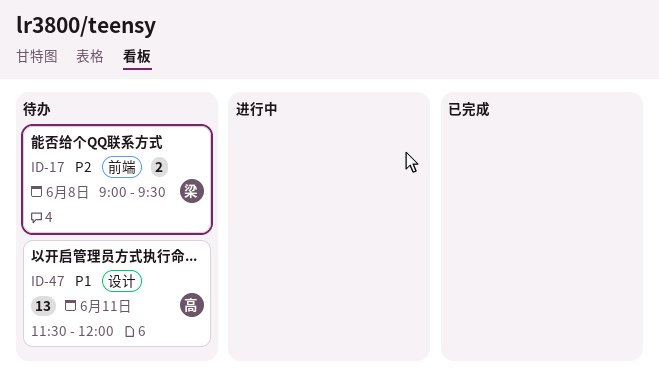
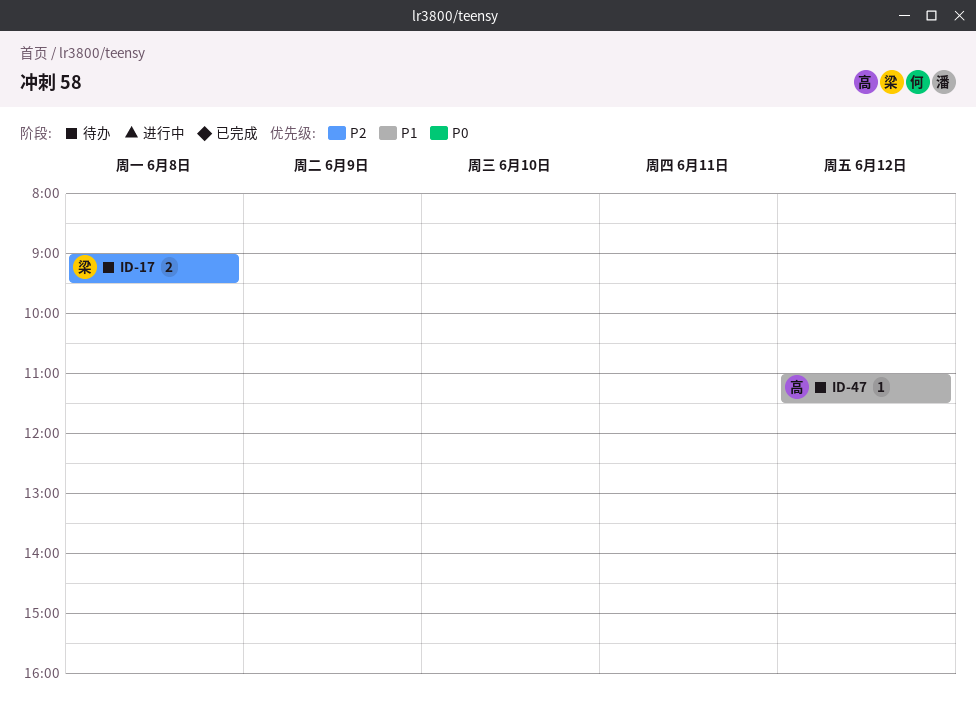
ID-47, estimate: 13 -> 1
ID-47, day: Jun 11 -> Jun 12
ID-47, begins: 11:30 -> 11:00
ID-47, ends: 12:00 -> 11:30

